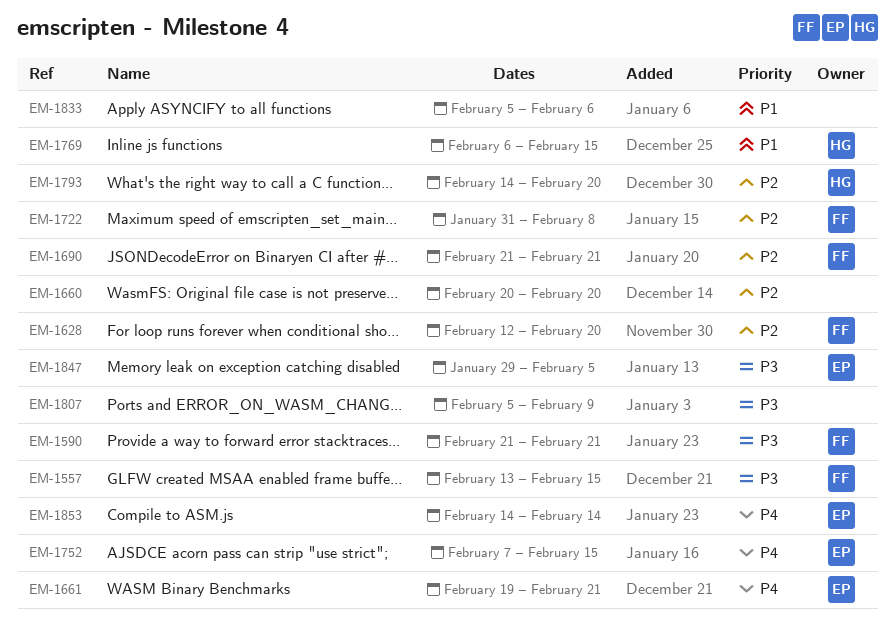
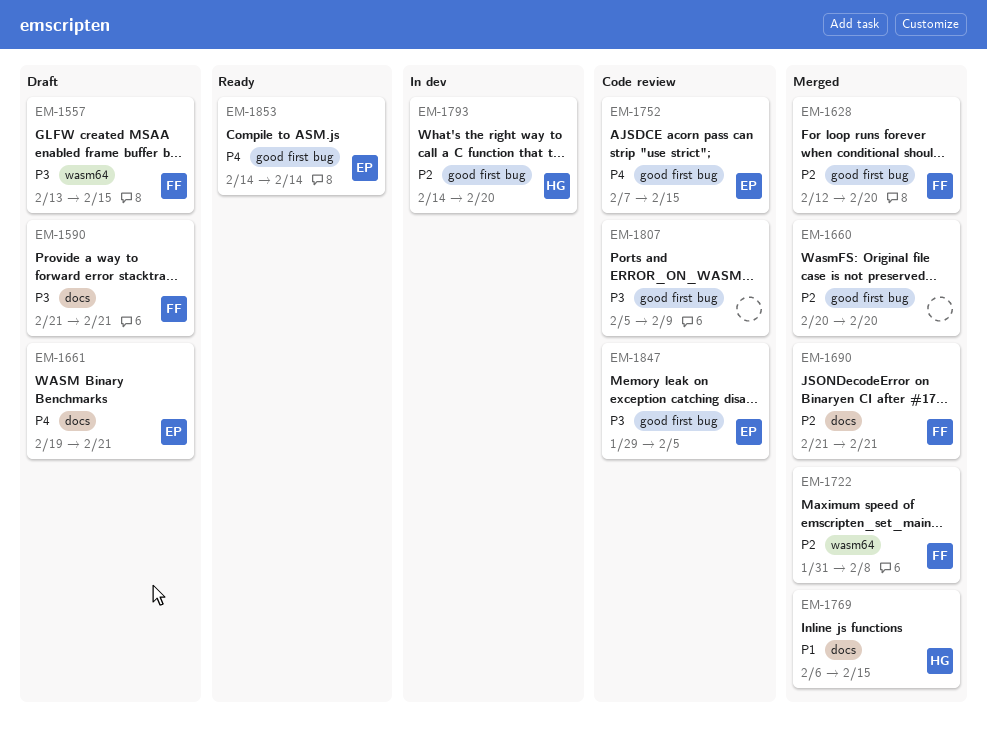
EM-1833: present -> none

